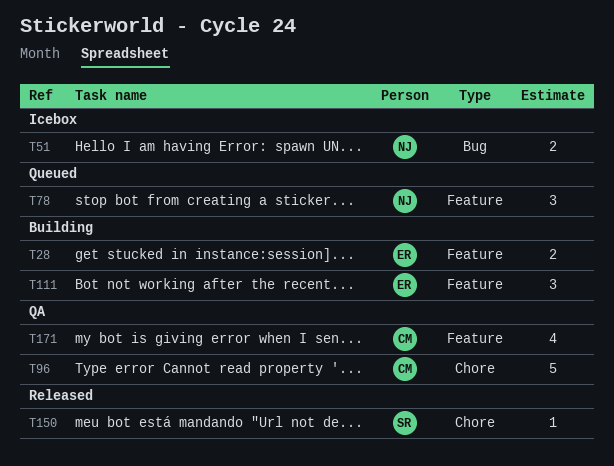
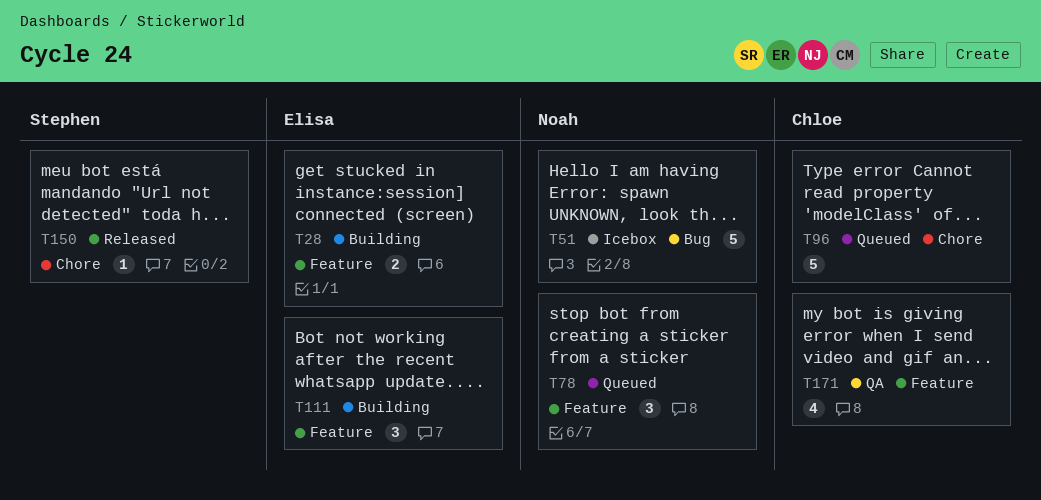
T51, estimate: 2 -> 5
T96, status: QA -> Queued

